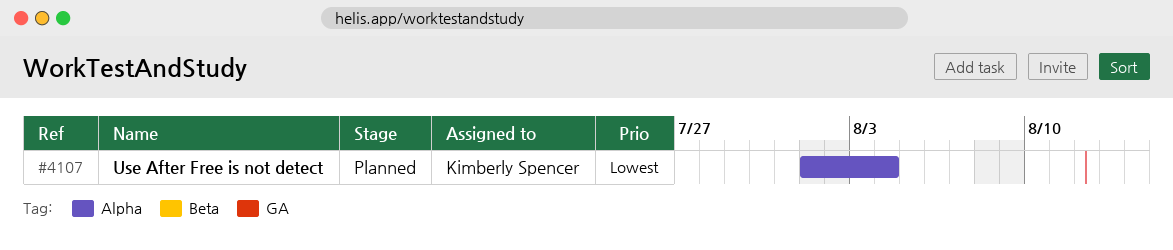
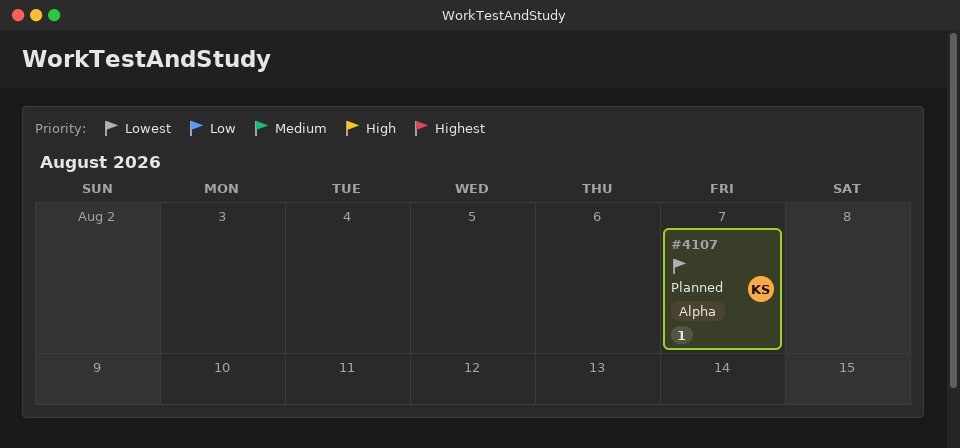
#4107, due: Aug 4 -> Aug 7

